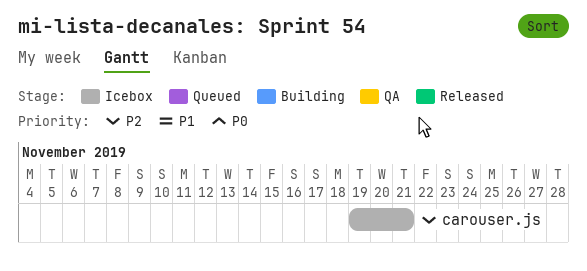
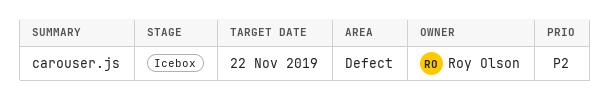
carouser.js, due: Nov 21 -> Nov 22

